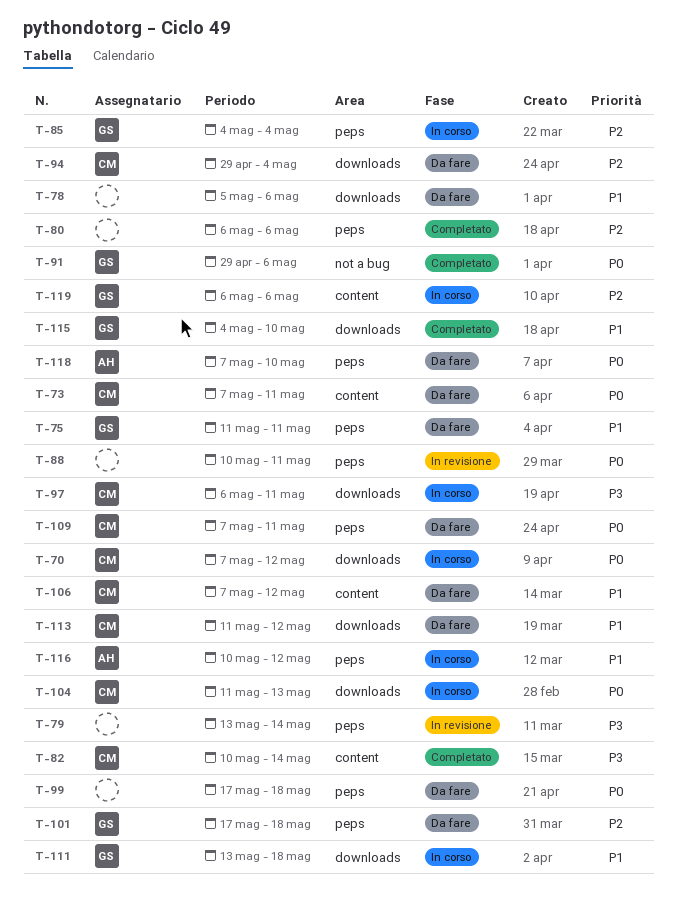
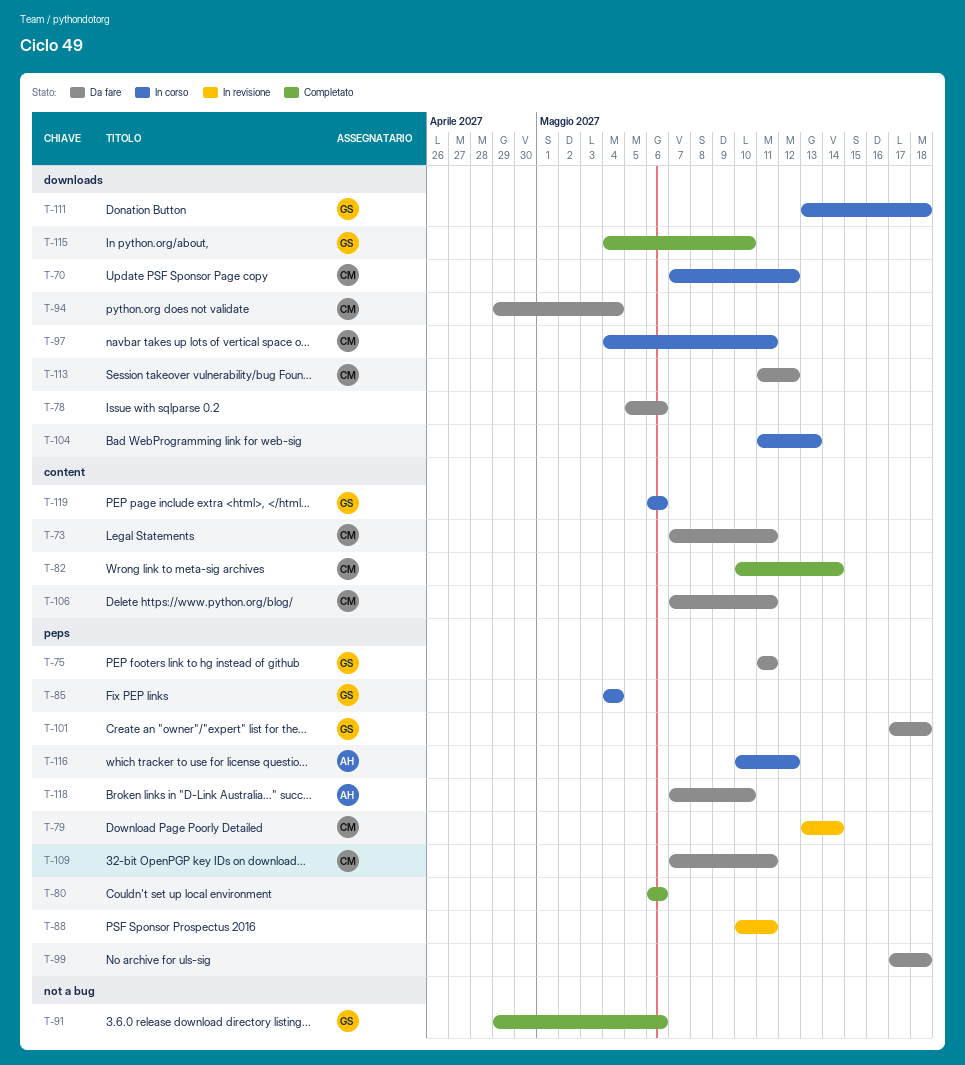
T-79, owner: none -> CM
T-97, start: May 6 -> May 4
T-104, owner: CM -> none
T-106, due: May 12 -> May 11

